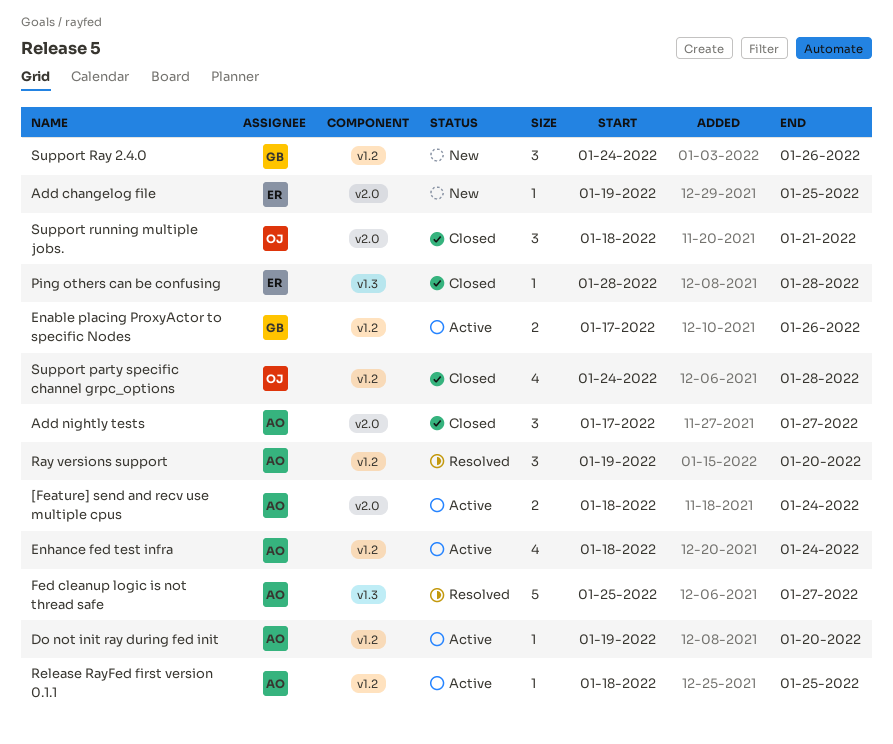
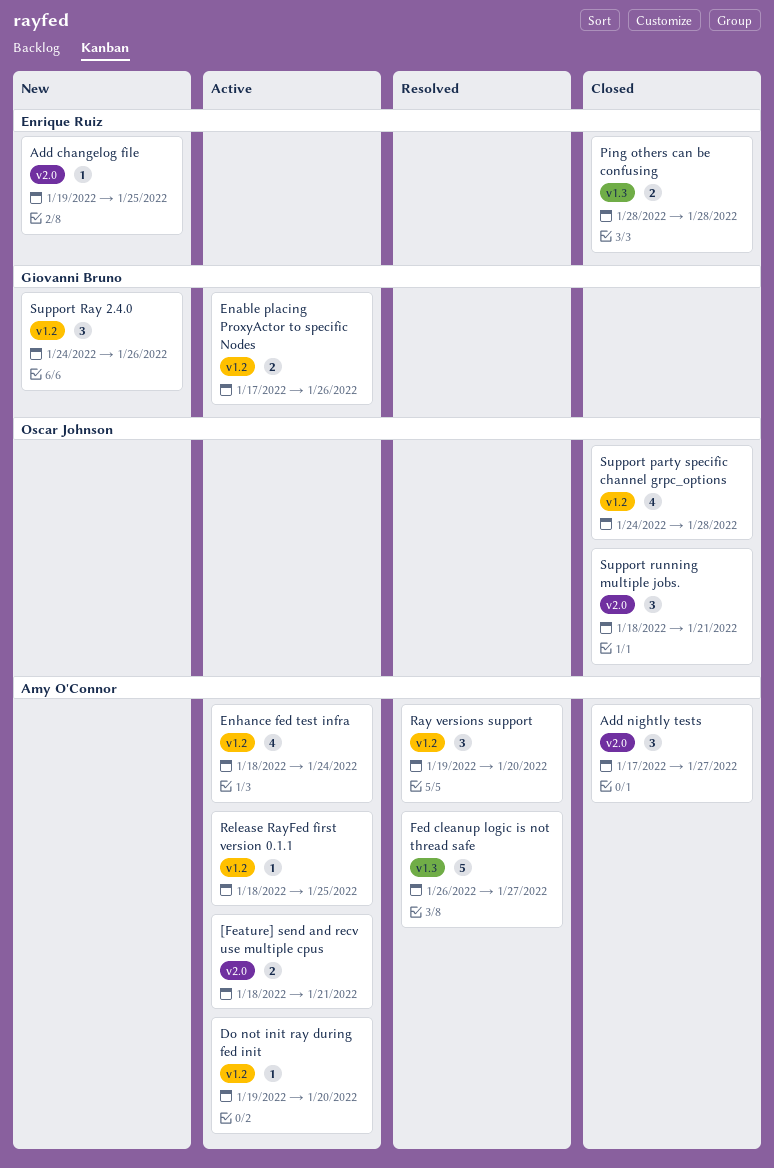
[Feature] send and recv use multiple cpus, due: Jan 24 -> Jan 21
Fed cleanup logic is not thread safe, start: Jan 25 -> Jan 26
Ping others can be confusing, estimate: 1 -> 2

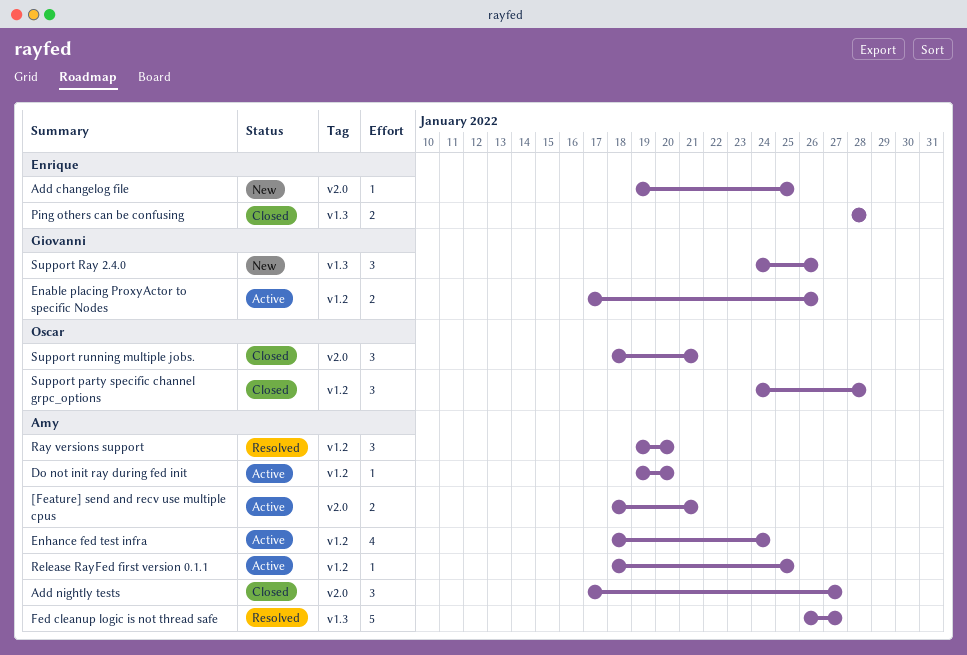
Support party specific channel grpc_options, estimate: 4 -> 3
Support Ray 2.4.0, label: v1.2 -> v1.3

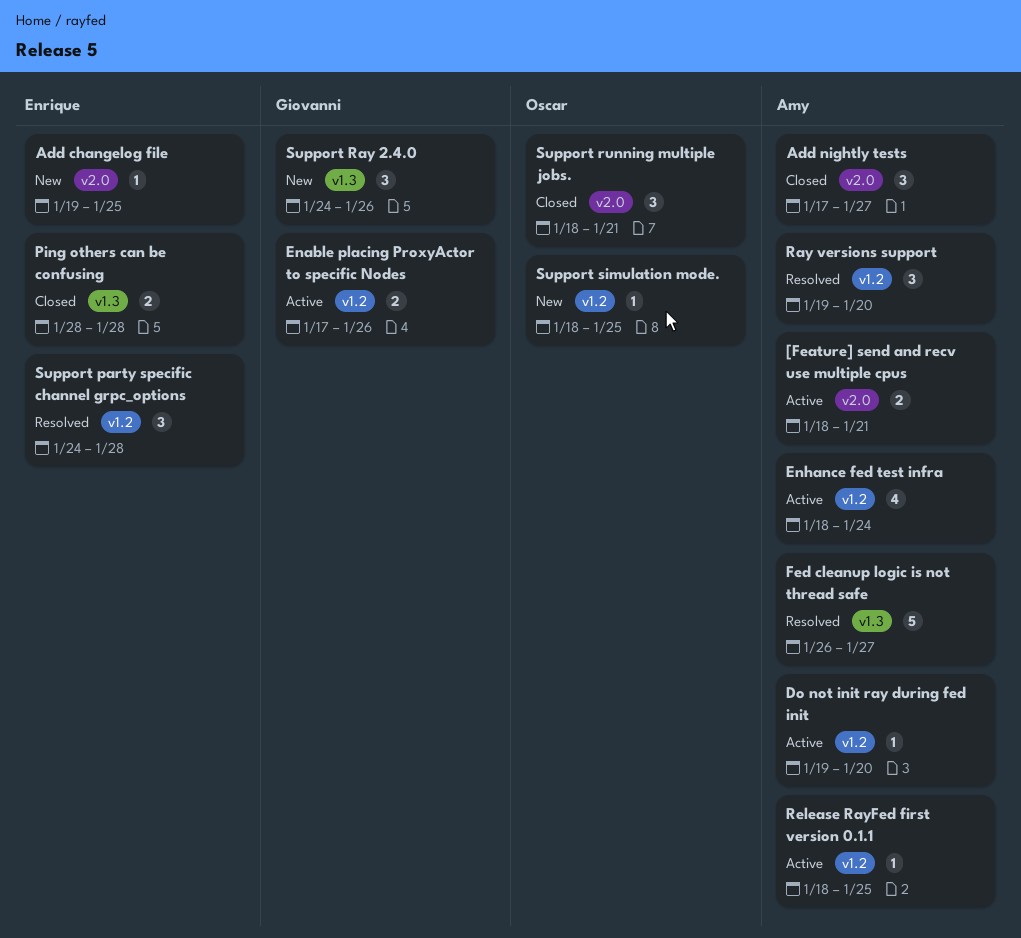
Support party specific channel grpc_options, status: Closed -> Resolved
Support party specific channel grpc_options, owner: Oscar -> Enrique
Support simulation mode.: none -> present

